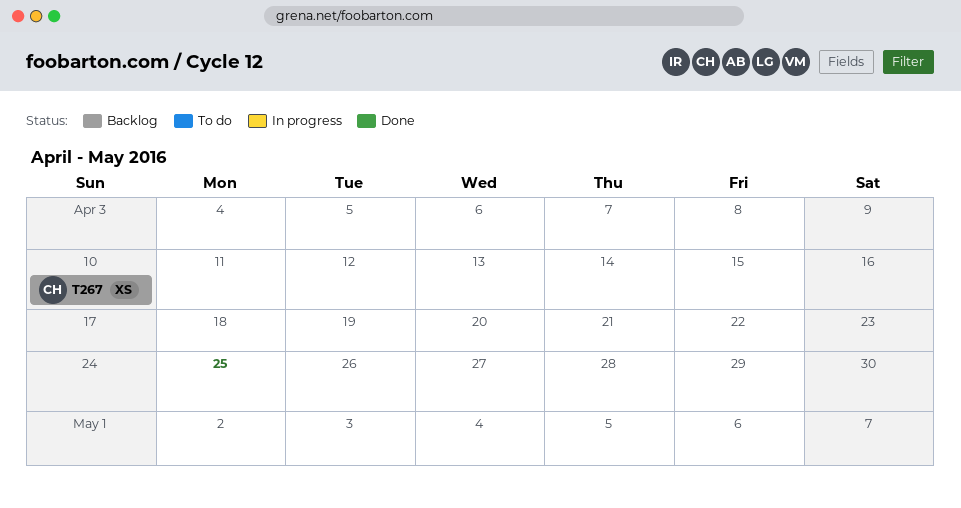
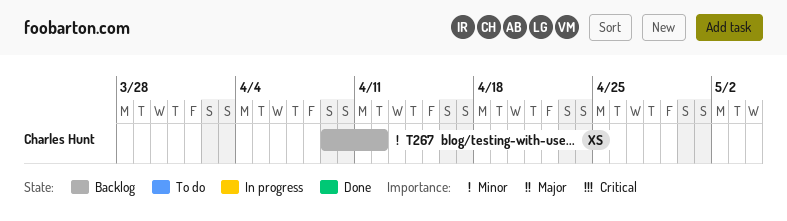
T267, start: Apr 10 -> Apr 9
T267, due: Apr 10 -> Apr 12

